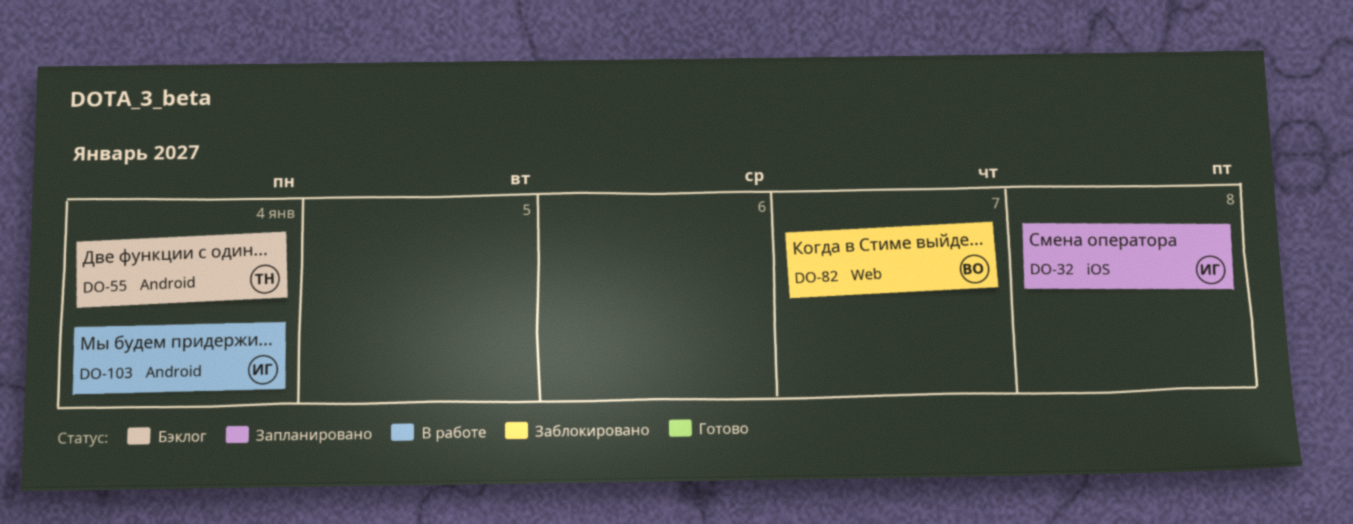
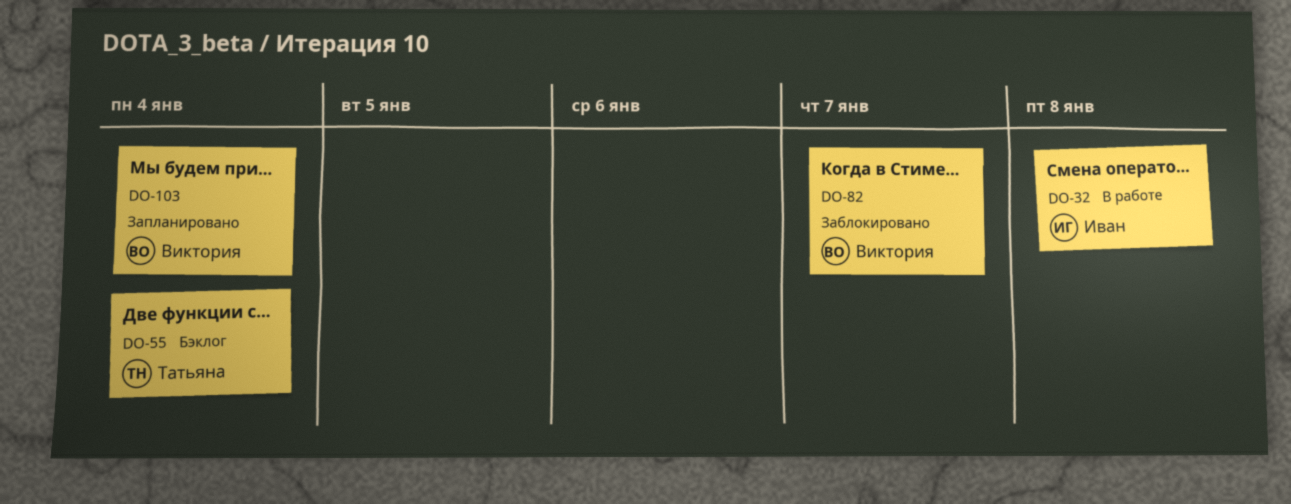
DO-32, status: Запланировано -> В работе
DO-103, status: В работе -> Запланировано
DO-103, owner: Иван -> Виктория

